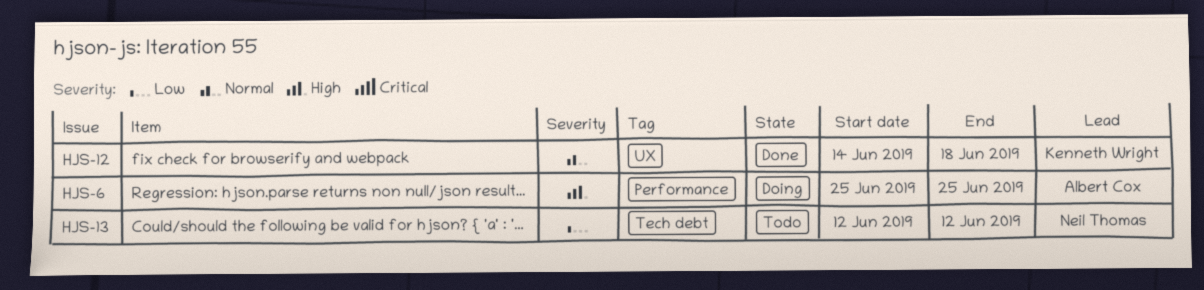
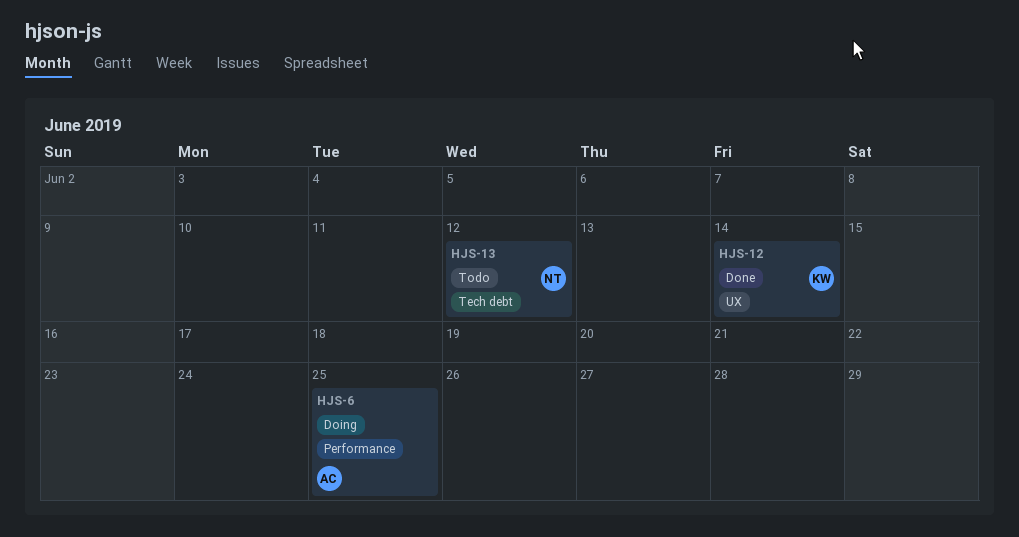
HJS-12, due: Jun 18 -> Jun 14

